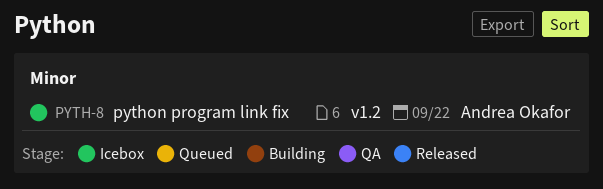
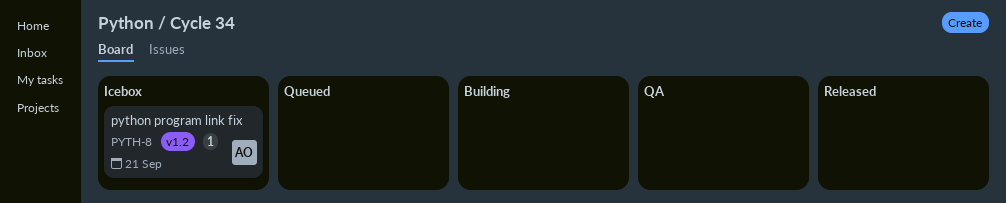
PYTH-8, due: Sep 22 -> Sep 21

